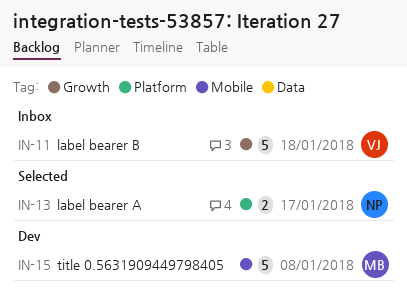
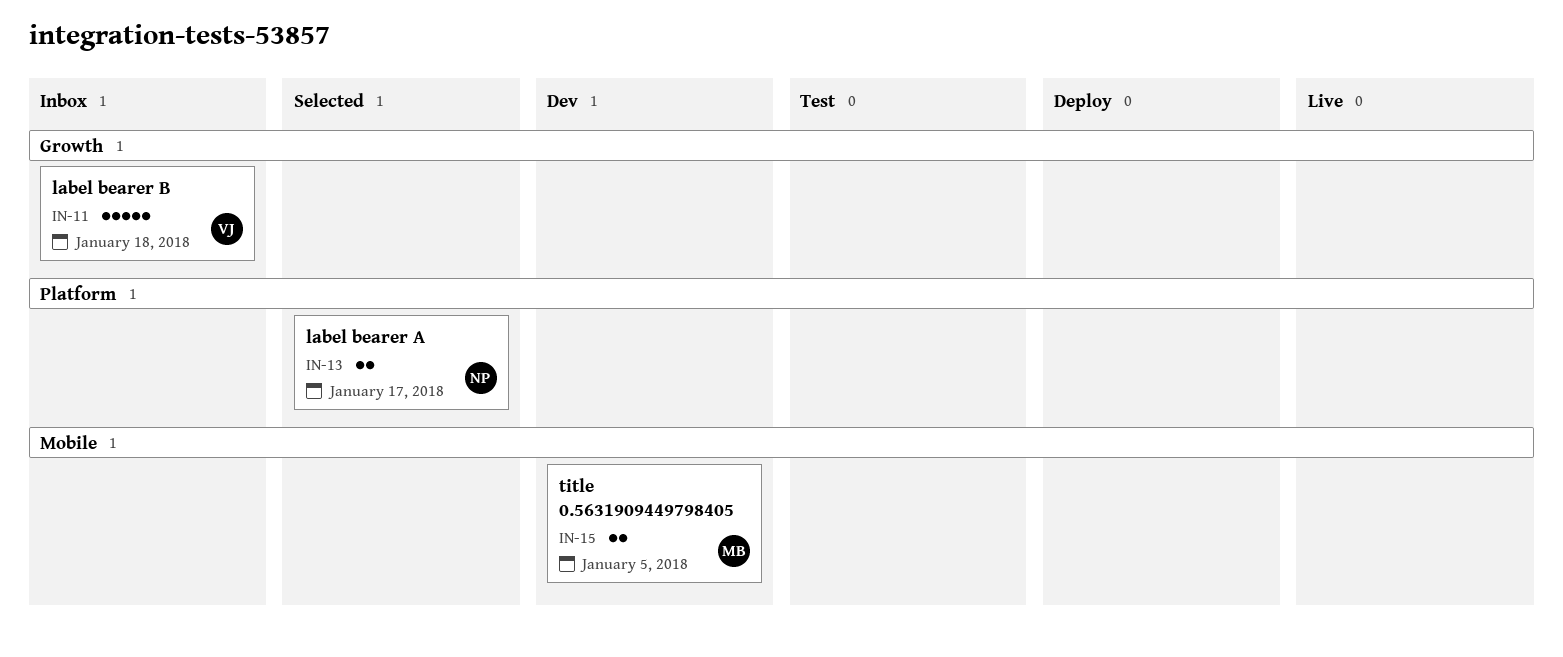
IN-15, estimate: 5 -> 2
IN-15, due: Jan 8 -> Jan 5

